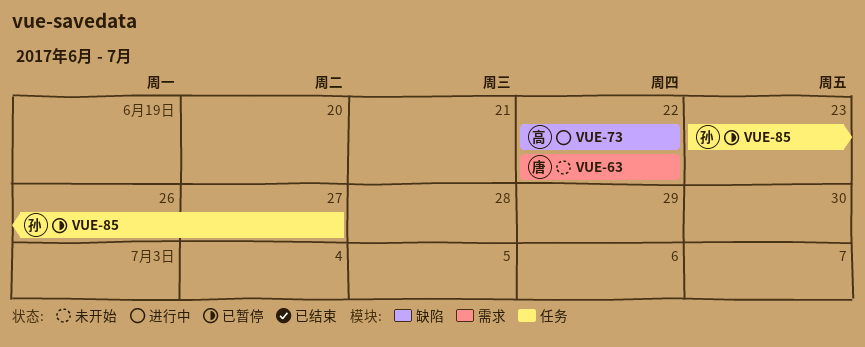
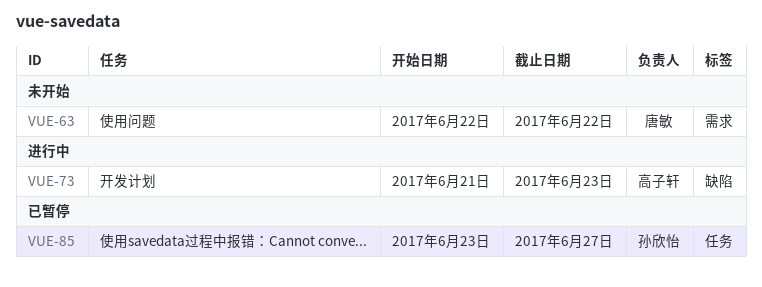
VUE-73, start: Jun 22 -> Jun 21
VUE-73, due: Jun 22 -> Jun 23

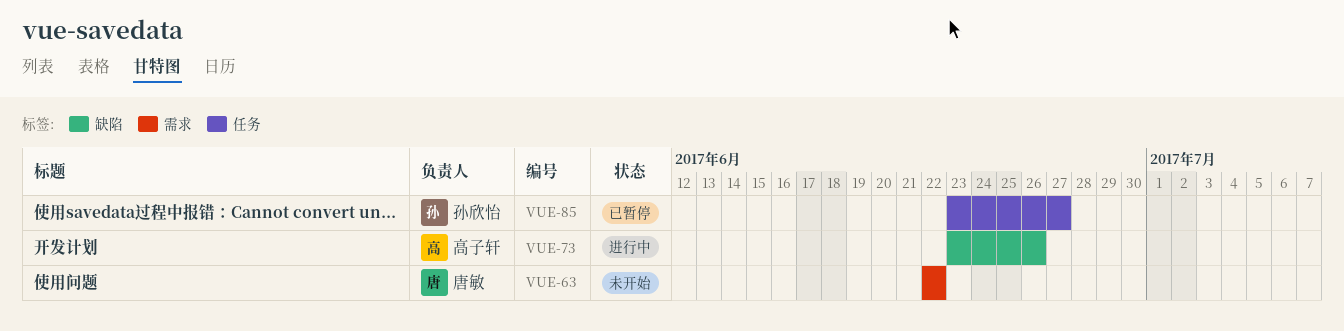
VUE-73, start: Jun 21 -> Jun 23
VUE-73, due: Jun 23 -> Jun 26

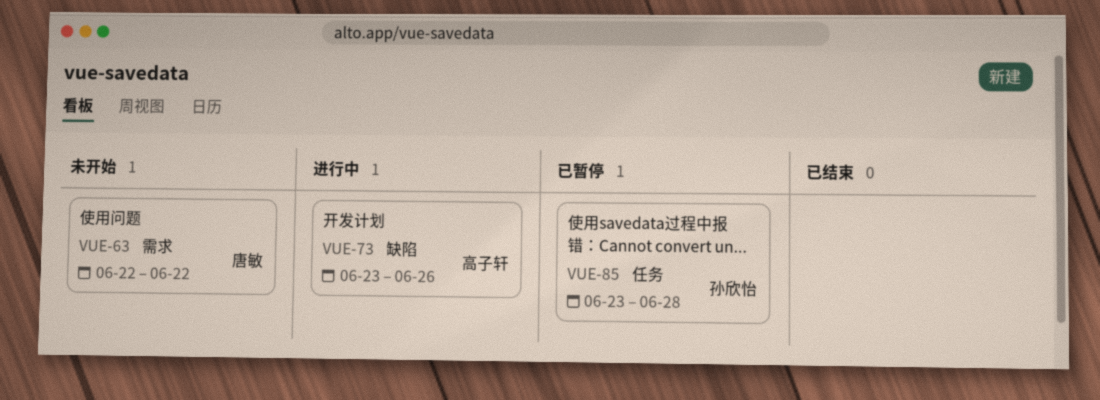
VUE-85, due: Jun 27 -> Jun 28

